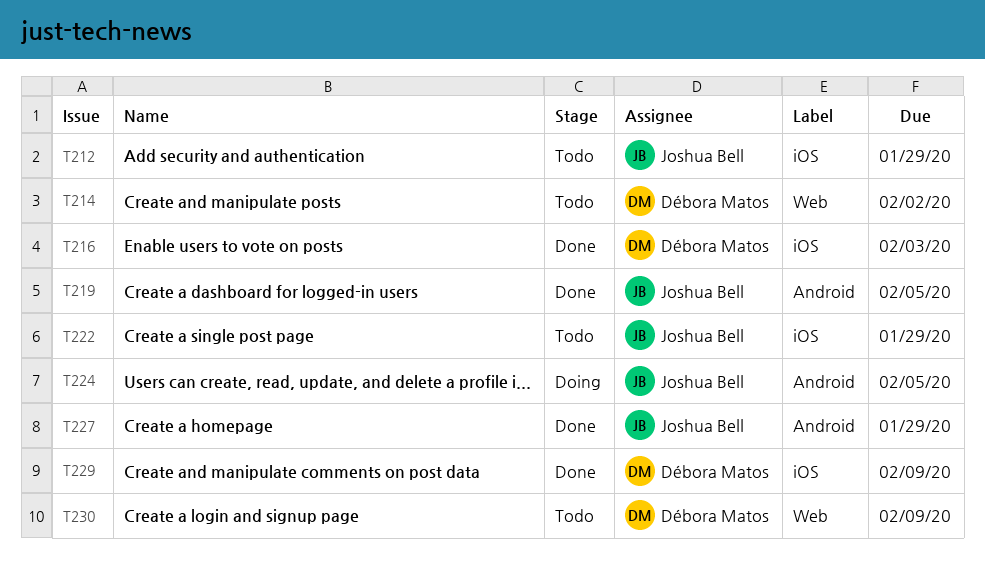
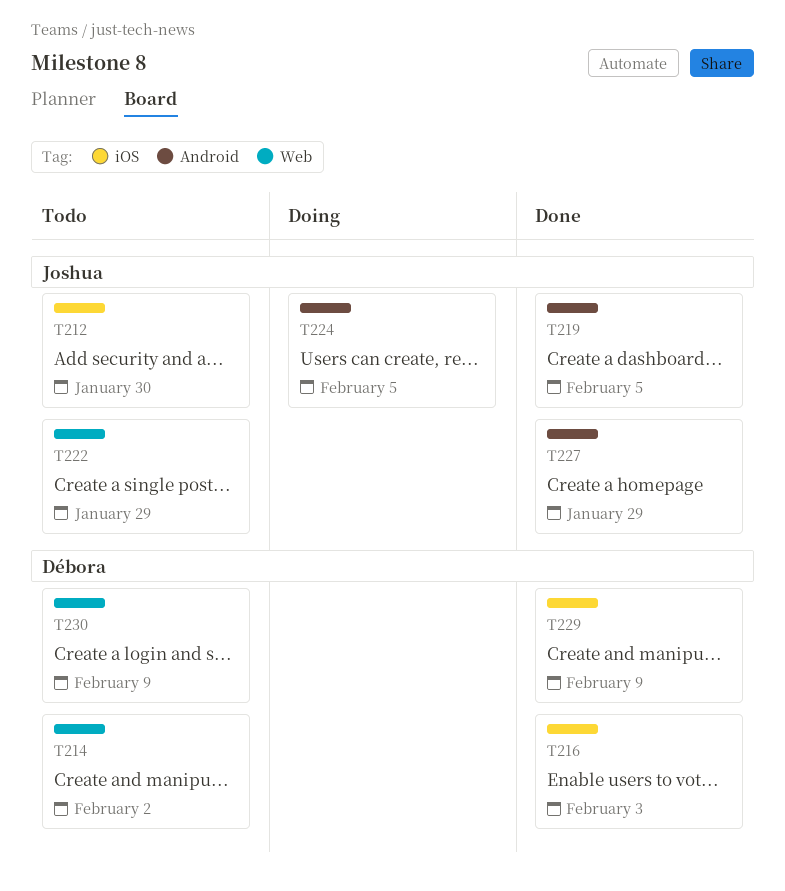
T212, due: Jan 29 -> Jan 30
T222, label: iOS -> Web

